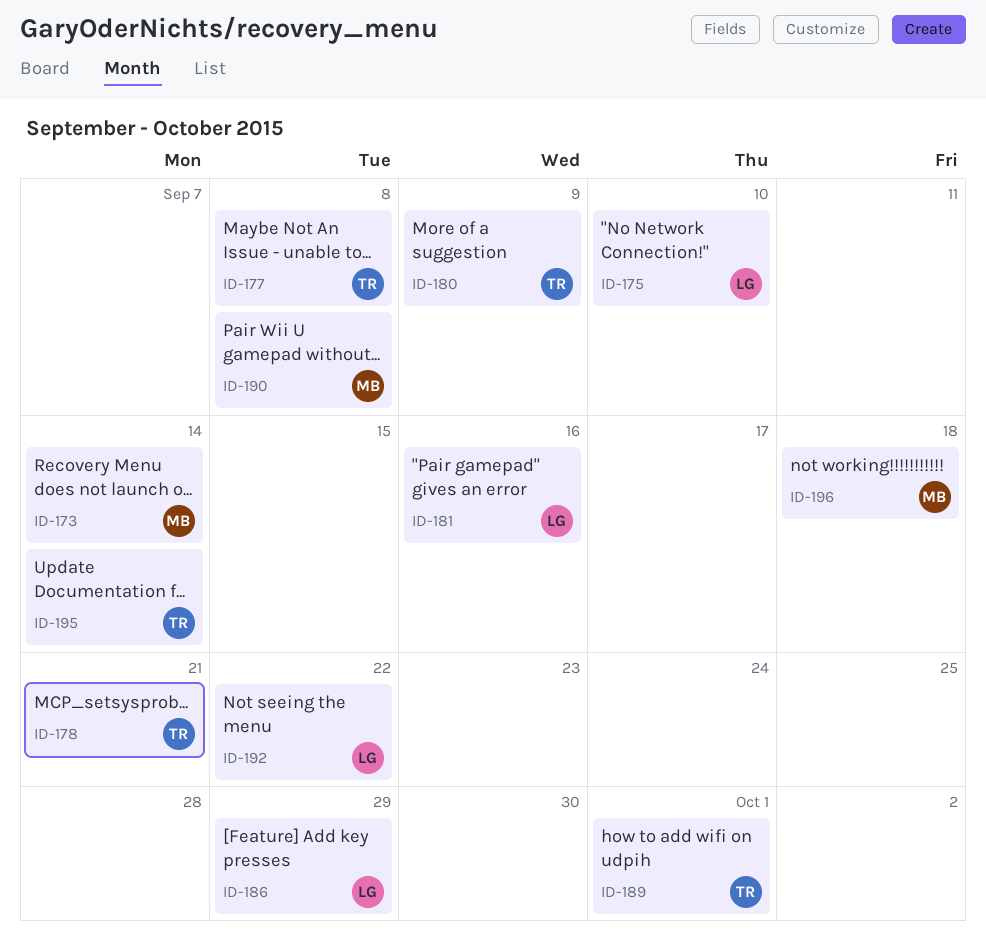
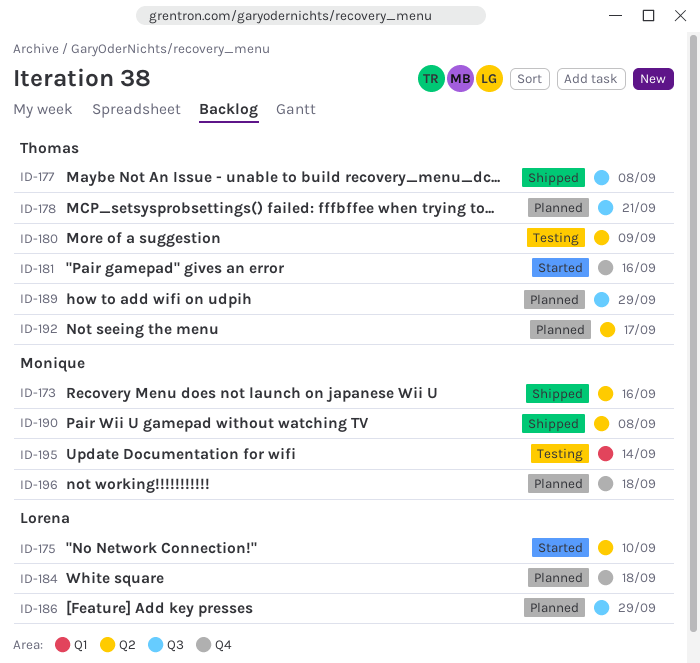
ID-173, due: Sep 14 -> Sep 16
ID-181, owner: Lorena -> Thomas
ID-184: none -> present
ID-189, due: Oct 1 -> Sep 29
ID-192, owner: Lorena -> Thomas
ID-192, due: Sep 22 -> Sep 17
ID-195, owner: Thomas -> Monique

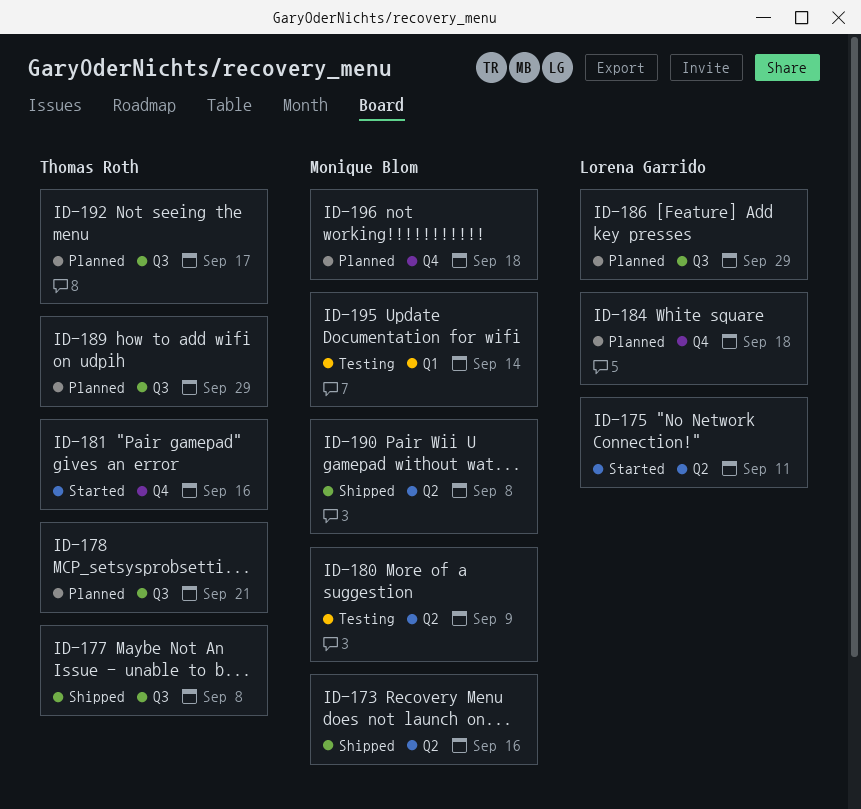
ID-175, due: Sep 10 -> Sep 11
ID-180, owner: Thomas Roth -> Monique Blom
ID-192, label: Q2 -> Q3

